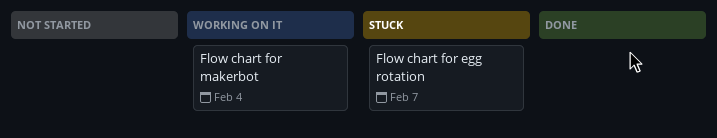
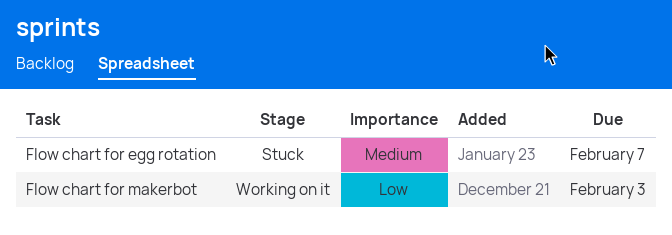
Flow chart for makerbot, due: Feb 4 -> Feb 3

